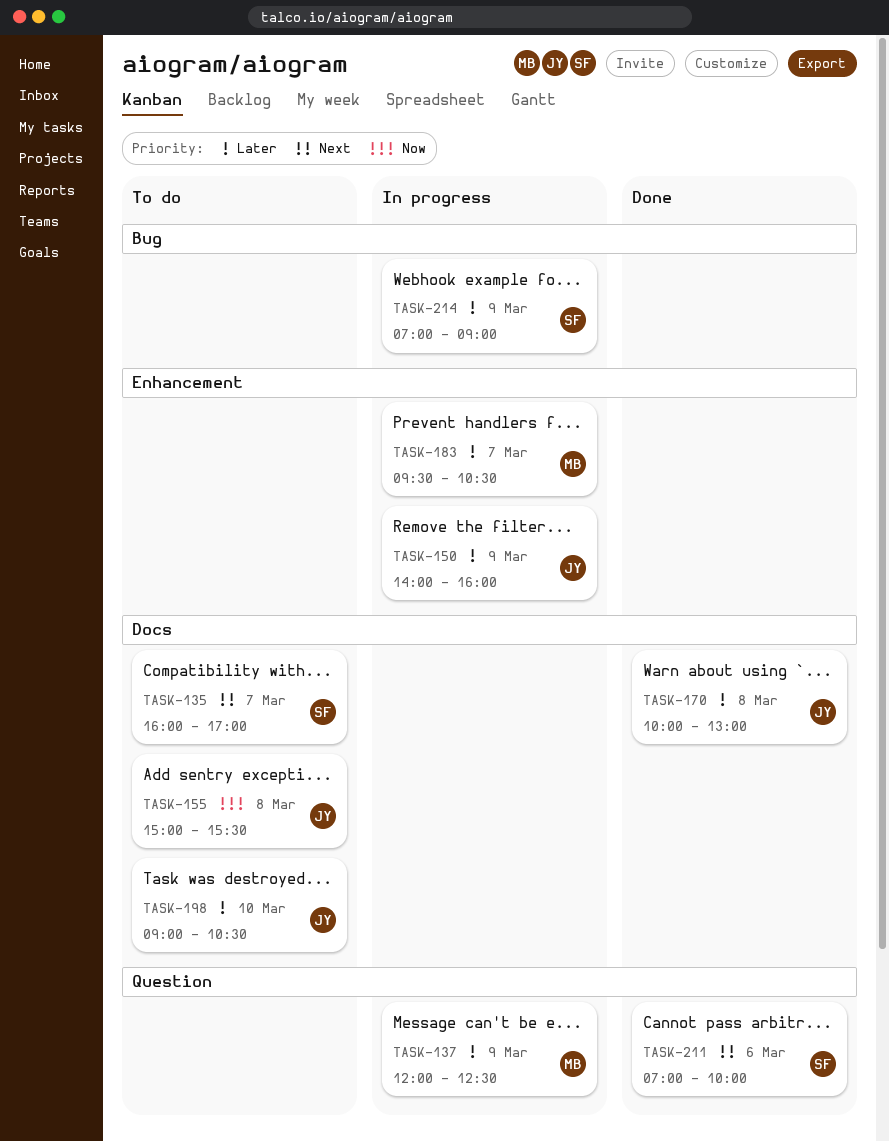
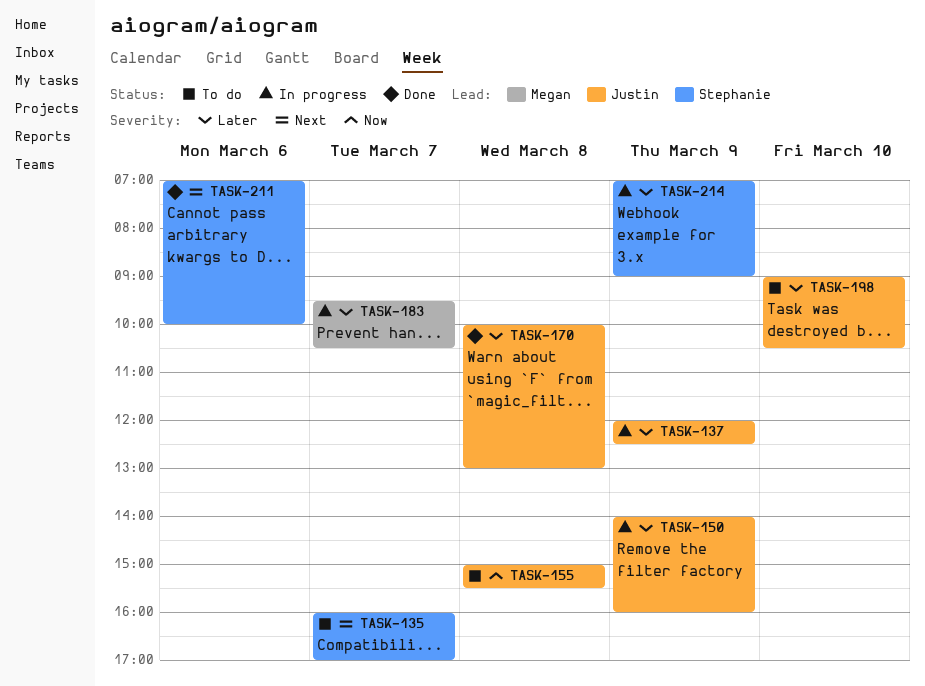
TASK-137, owner: Megan -> Justin

